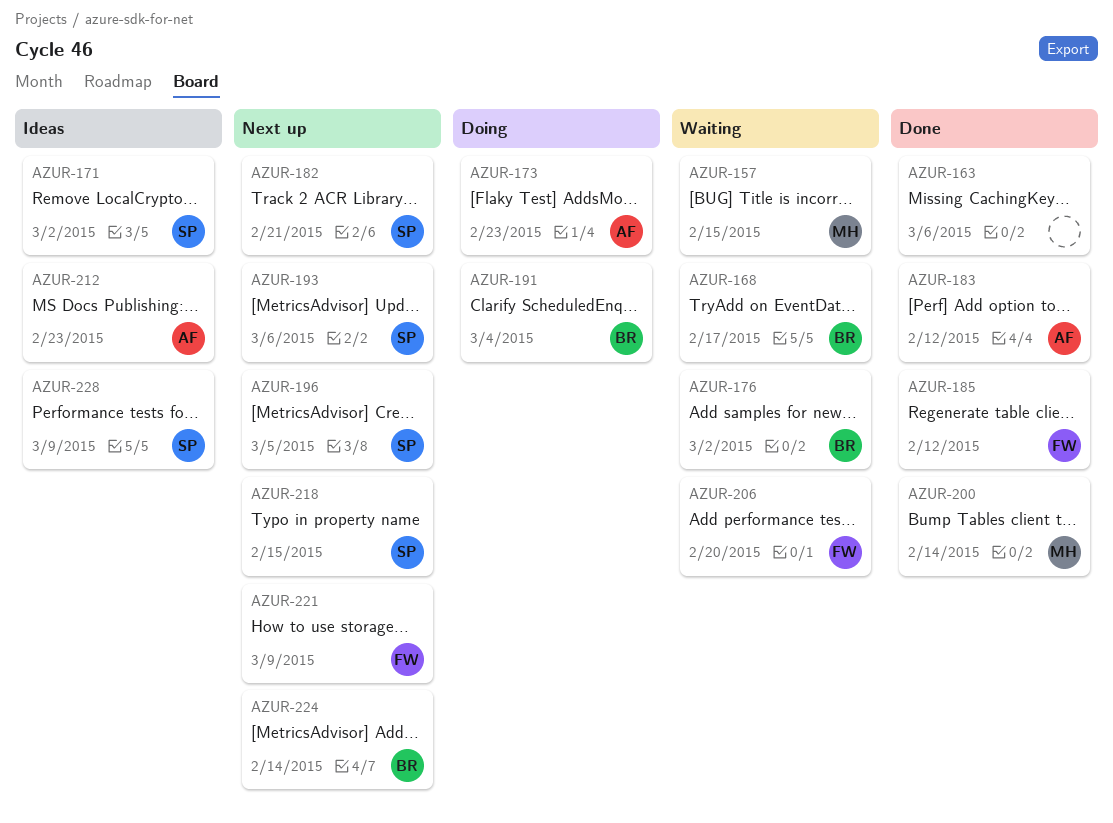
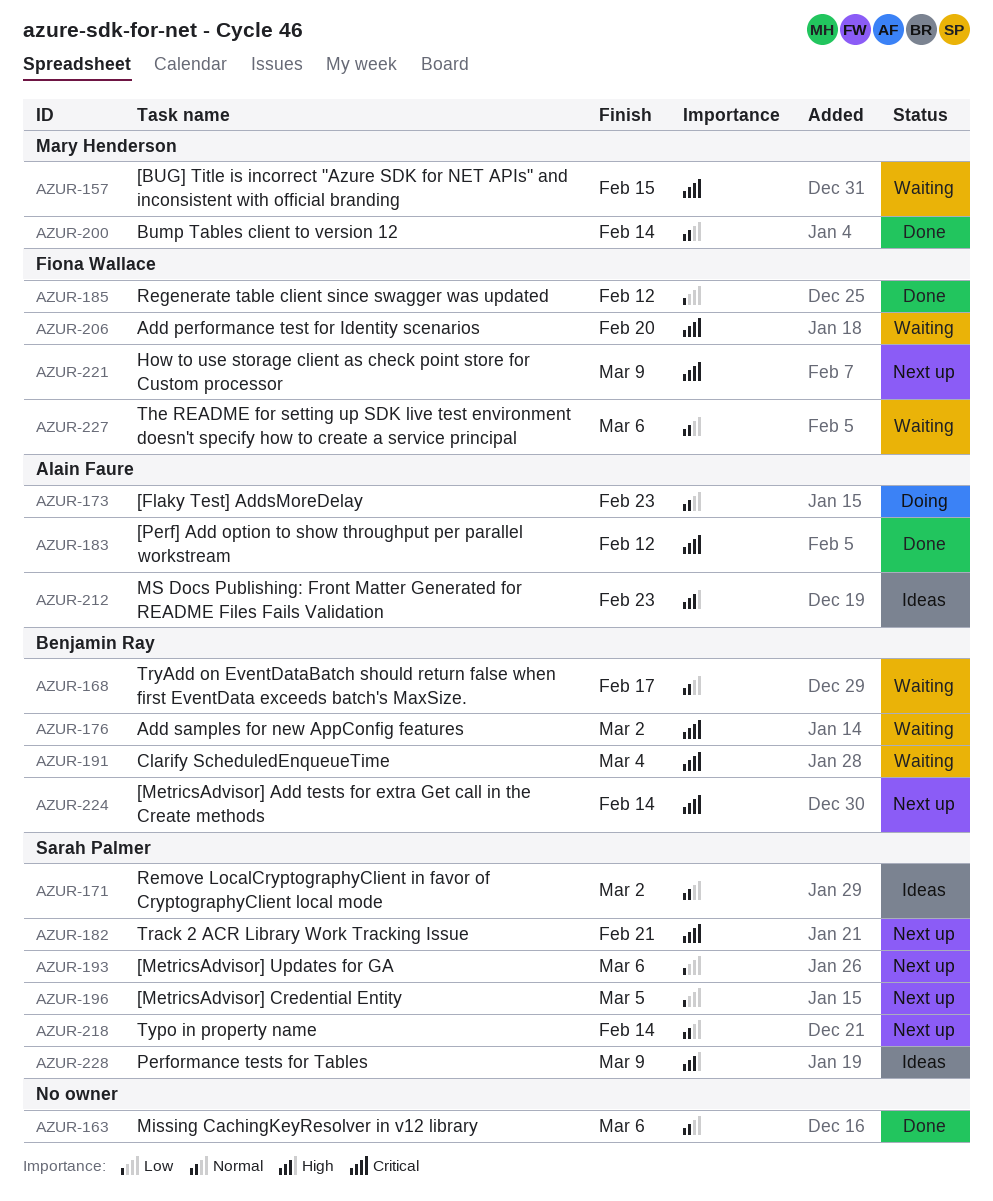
AZUR-191, status: Doing -> Waiting
AZUR-218, due: Feb 15 -> Feb 14
AZUR-227: none -> present

